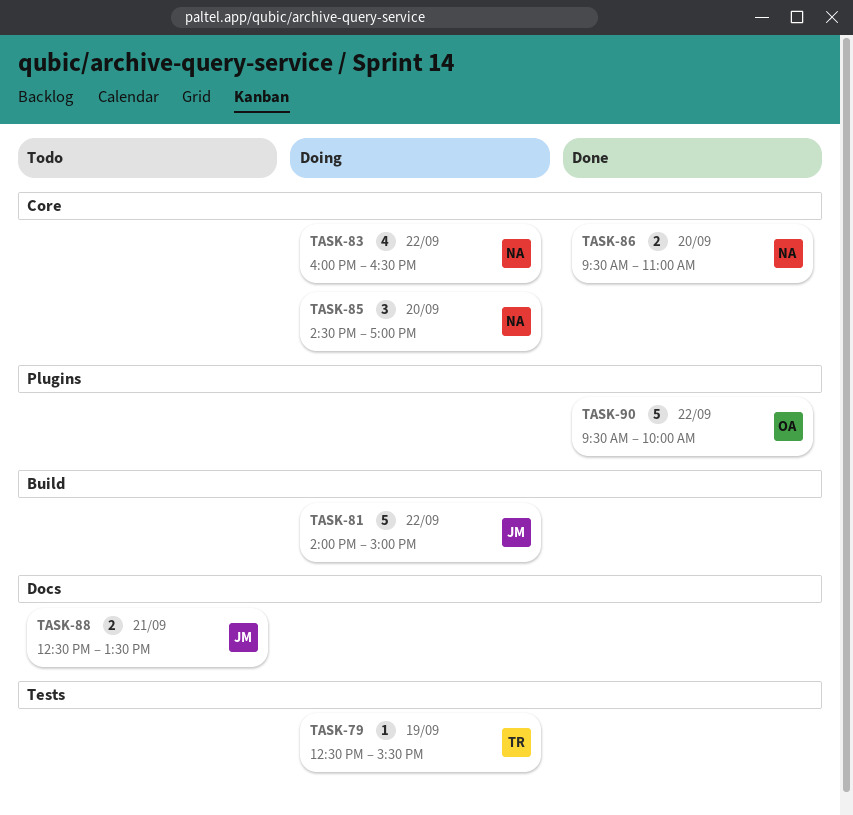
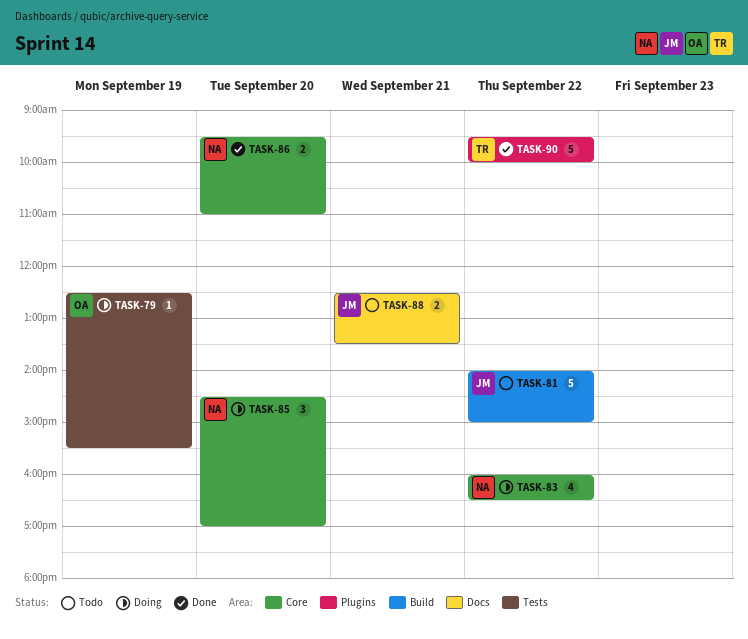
TASK-79, owner: TR -> OA
TASK-81, status: Doing -> Todo
TASK-90, owner: OA -> TR

